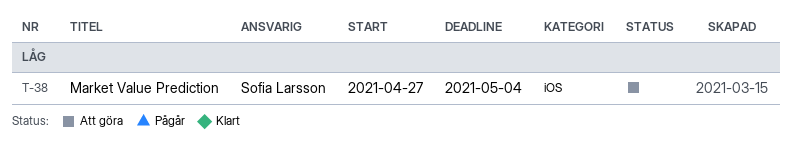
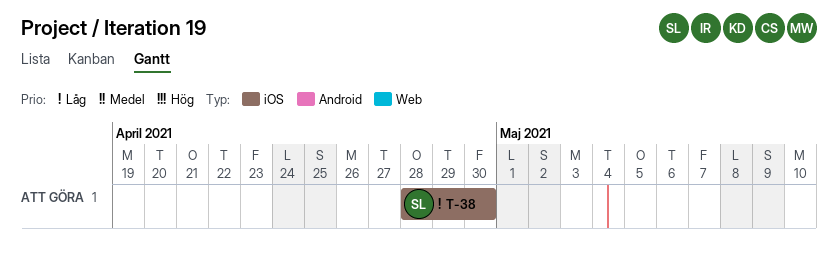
T-38, start: Apr 27 -> Apr 28
T-38, due: May 4 -> Apr 30

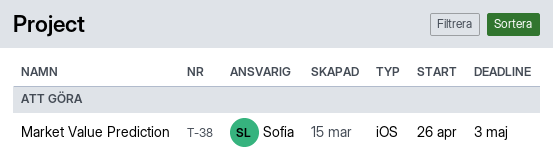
T-38, start: Apr 28 -> Apr 26
T-38, due: Apr 30 -> May 3

